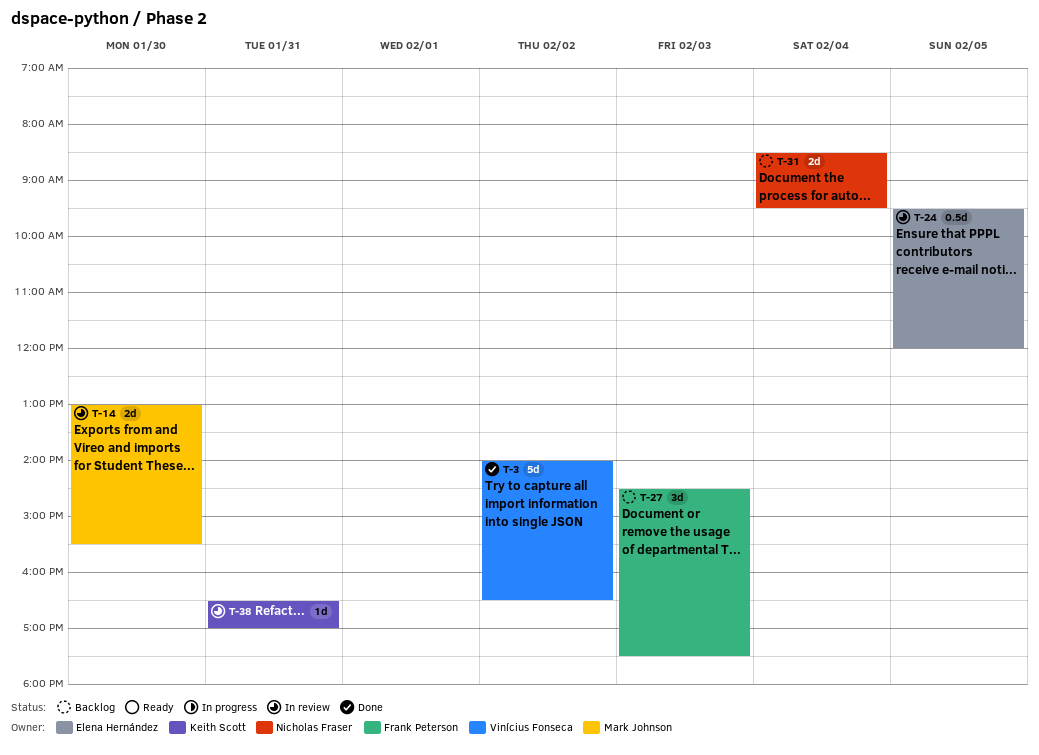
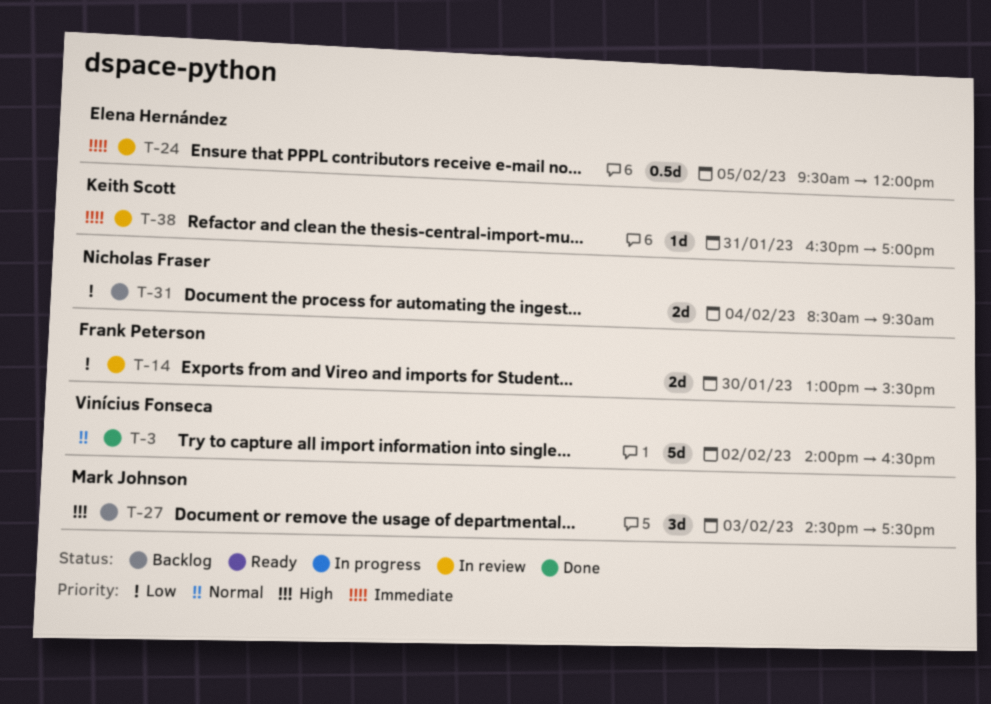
T-14, owner: Mark Johnson -> Frank Peterson
T-27, owner: Frank Peterson -> Mark Johnson

